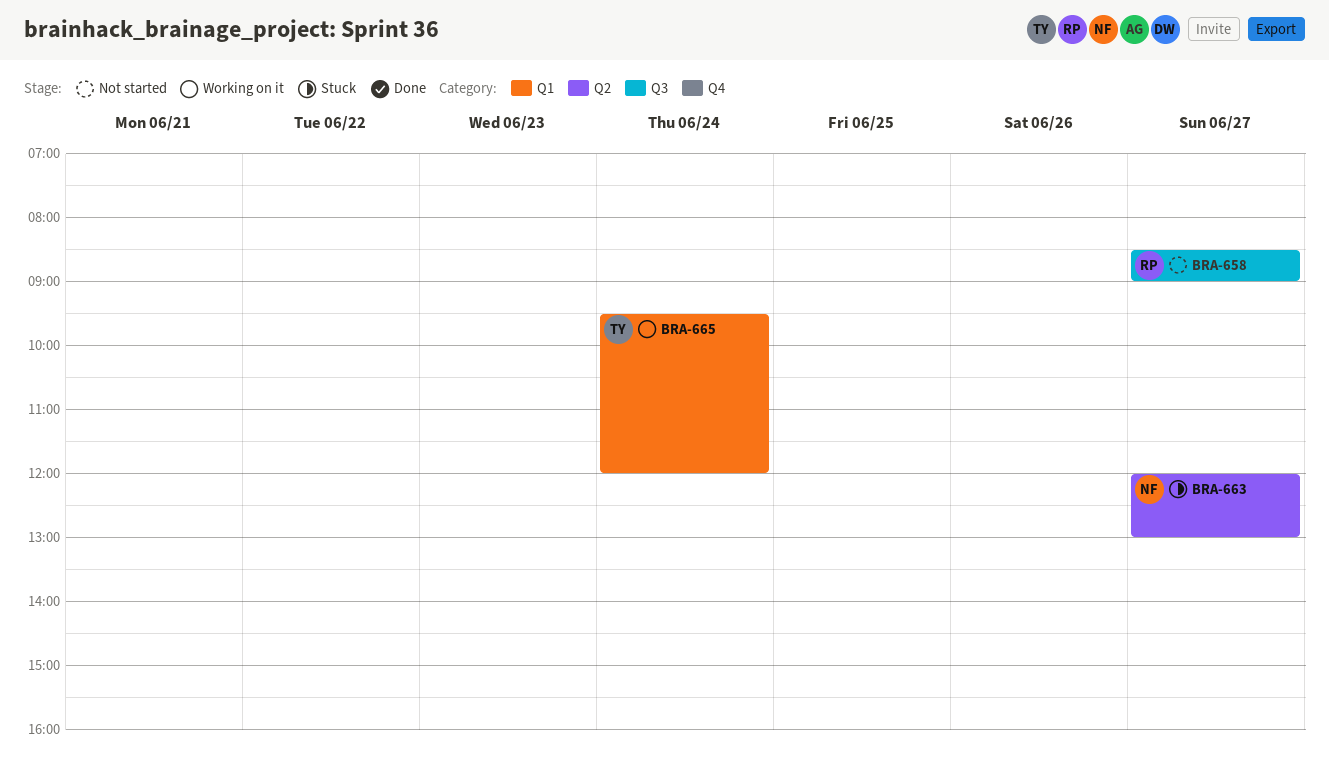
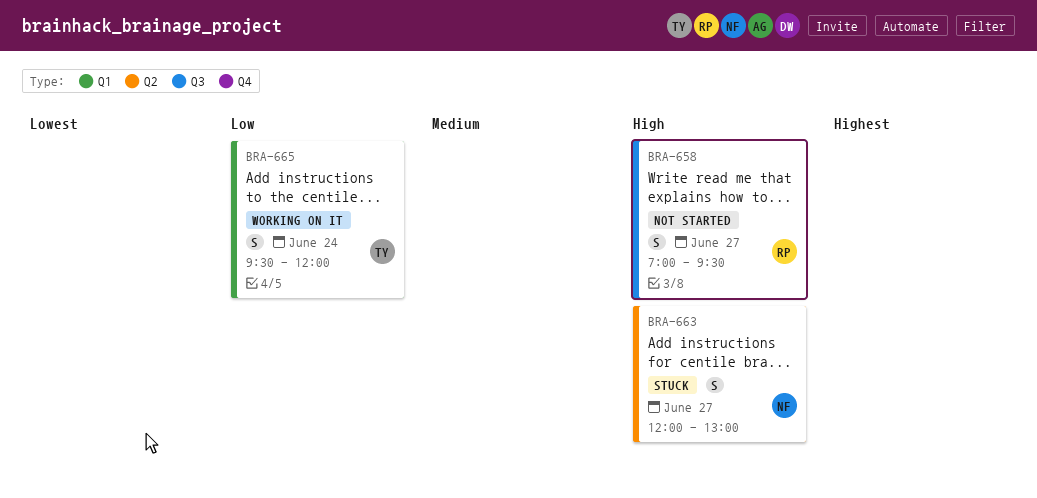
BRA-658, begins: 08:30 -> 07:00
BRA-658, ends: 09:00 -> 09:30

